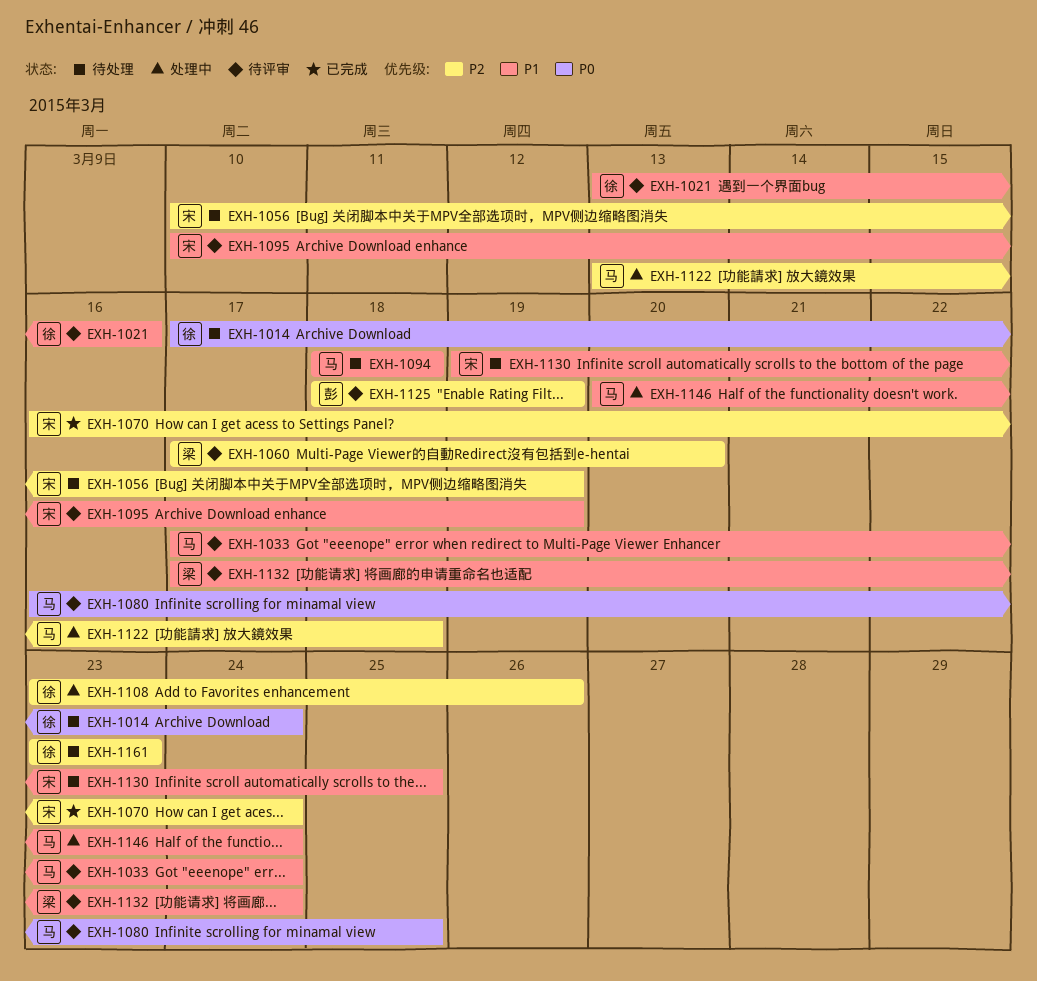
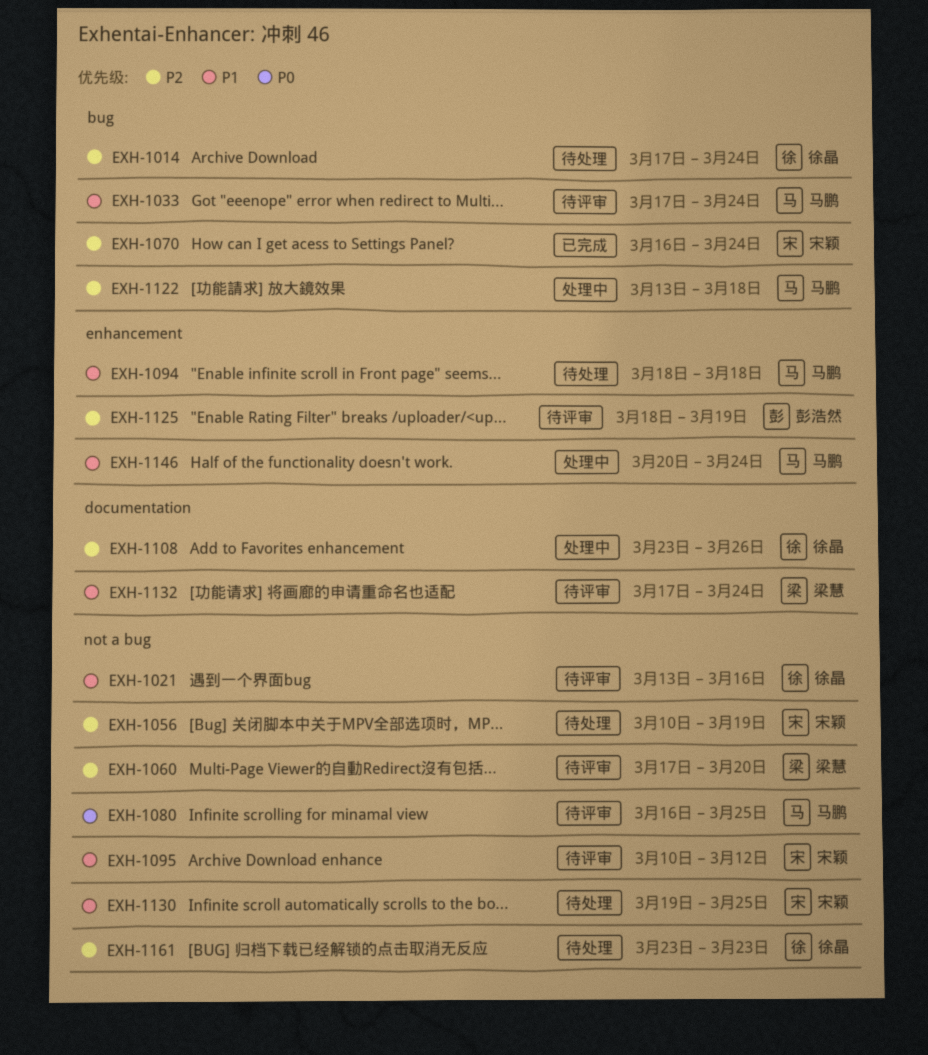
EXH-1014, priority: P0 -> P2
EXH-1095, due: Mar 19 -> Mar 12

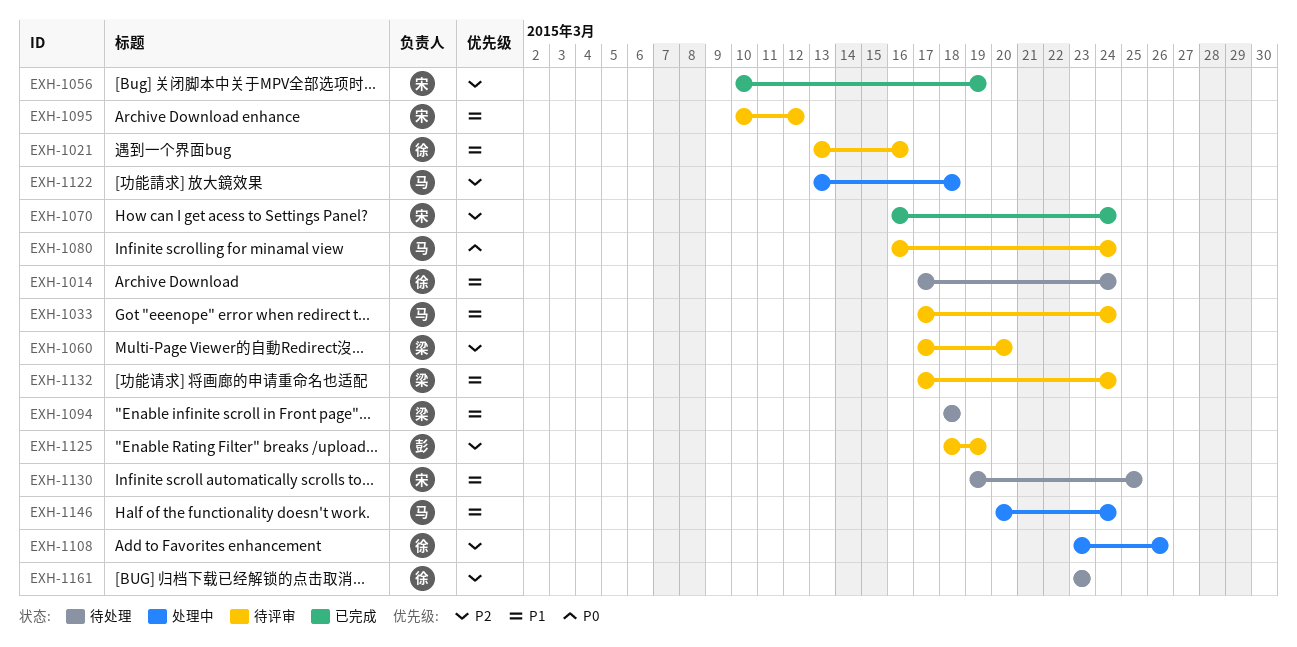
EXH-1014, priority: P2 -> P1
EXH-1056, status: 待处理 -> 已完成
EXH-1080, due: Mar 25 -> Mar 24
EXH-1094, owner: 马鹏 -> 梁慧

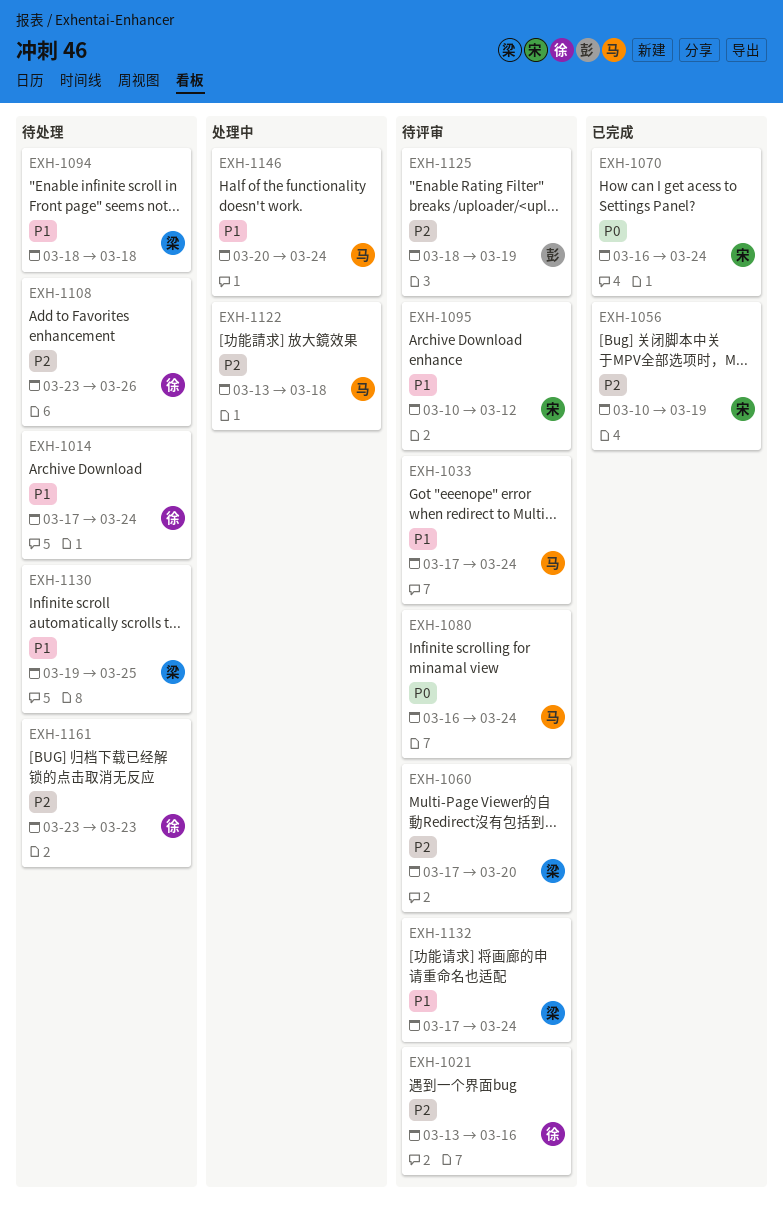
EXH-1021, priority: P1 -> P2
EXH-1070, priority: P2 -> P0
EXH-1108, status: 处理中 -> 待处理
EXH-1130, owner: 宋 -> 梁

